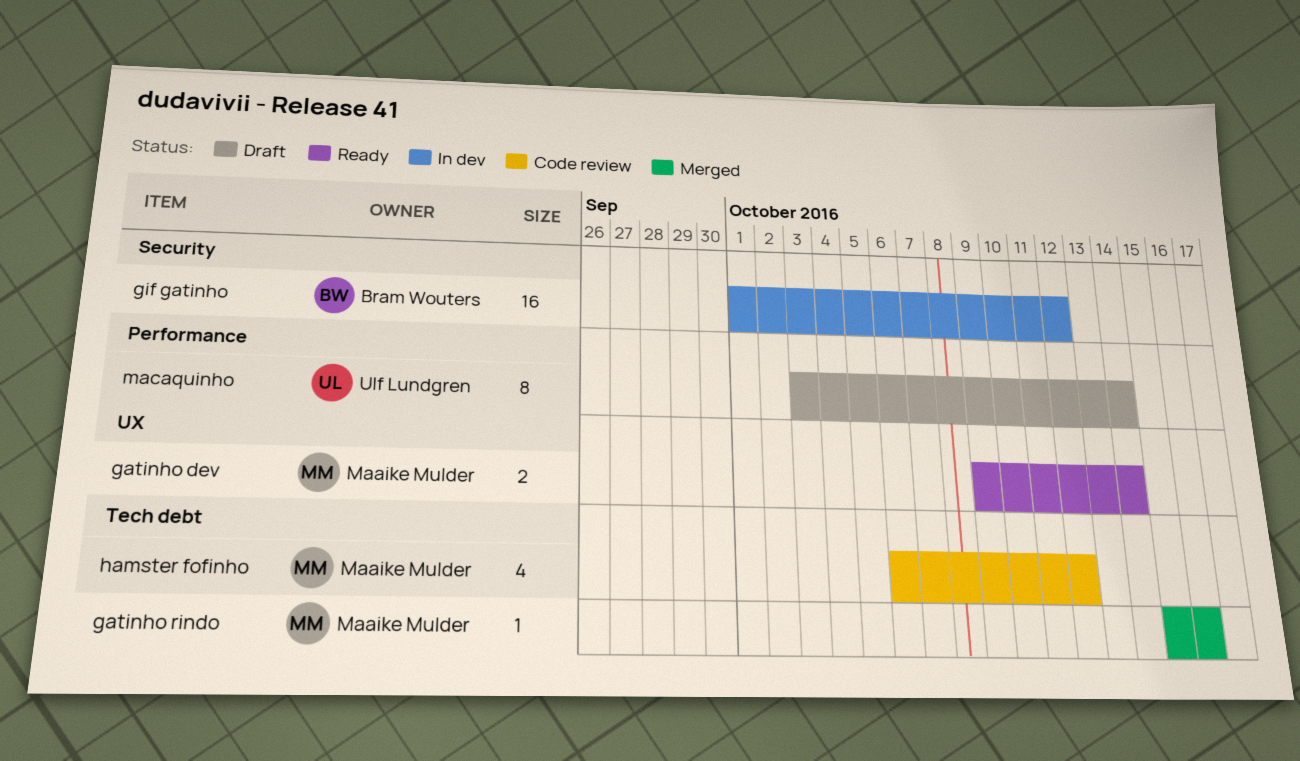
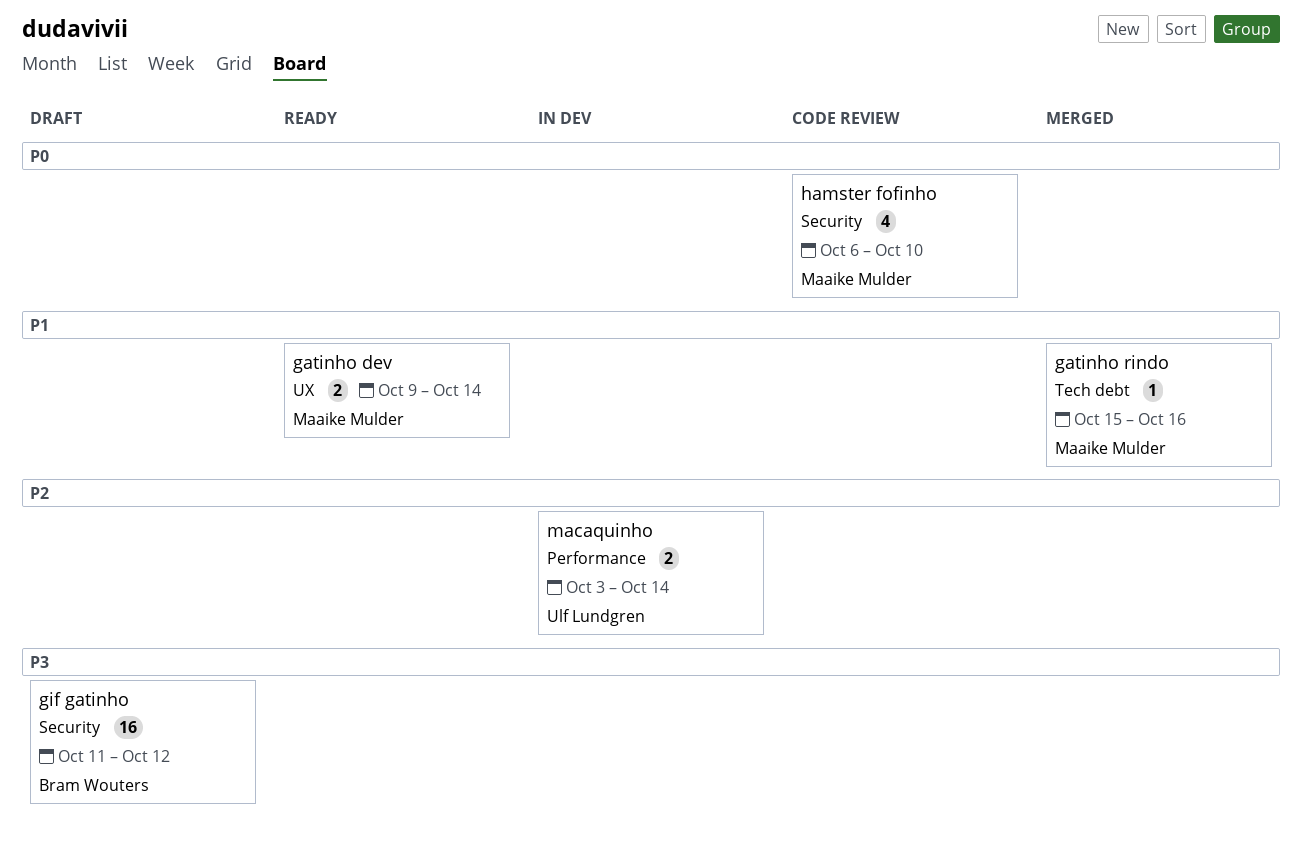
gif gatinho, status: In dev -> Draft
gif gatinho, start: Oct 1 -> Oct 11
hamster fofinho, label: Tech debt -> Security
hamster fofinho, due: Oct 12 -> Oct 10
macaquinho, status: Draft -> In dev
macaquinho, estimate: 8 -> 2

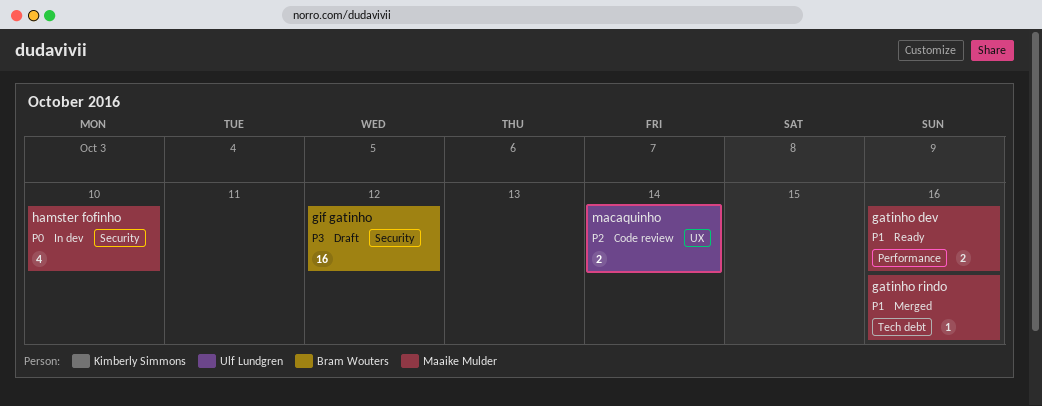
gatinho dev, label: UX -> Performance
gatinho dev, due: Oct 14 -> Oct 16
hamster fofinho, status: Code review -> In dev
macaquinho, status: In dev -> Code review
macaquinho, label: Performance -> UX

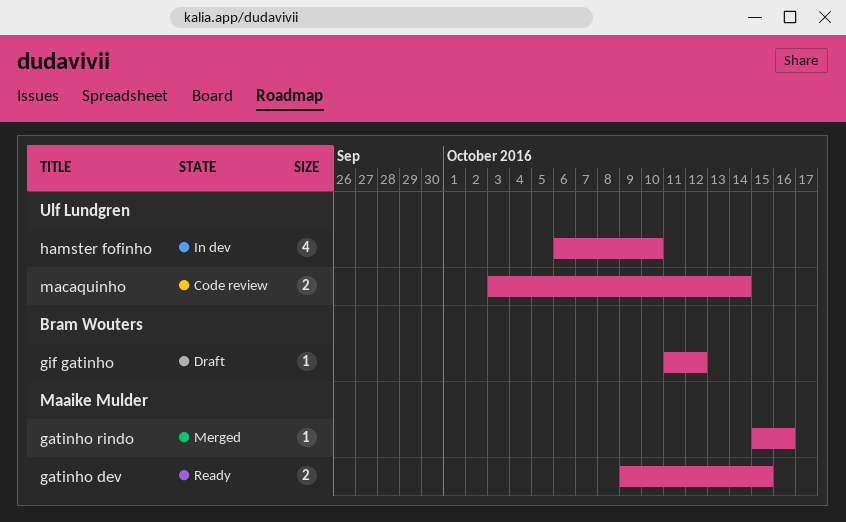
gatinho dev, due: Oct 16 -> Oct 15
gif gatinho, estimate: 16 -> 1
hamster fofinho, owner: Maaike Mulder -> Ulf Lundgren

